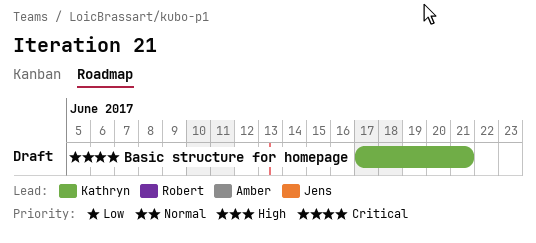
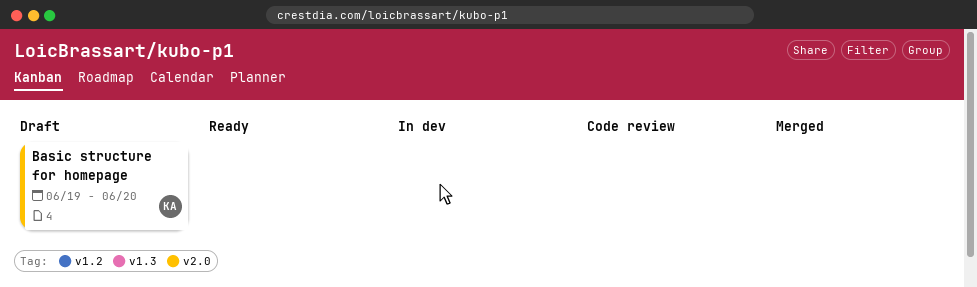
Basic structure for homepage, start: Jun 17 -> Jun 19
Basic structure for homepage, due: Jun 21 -> Jun 20

